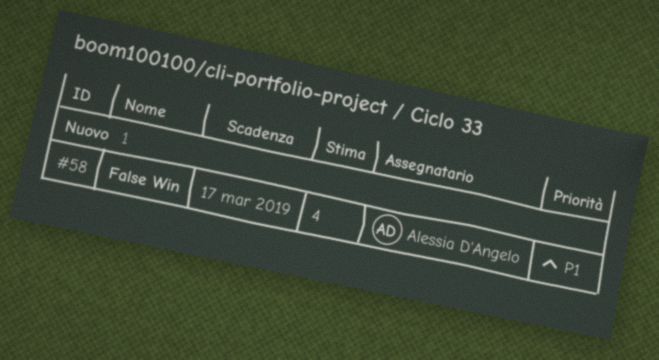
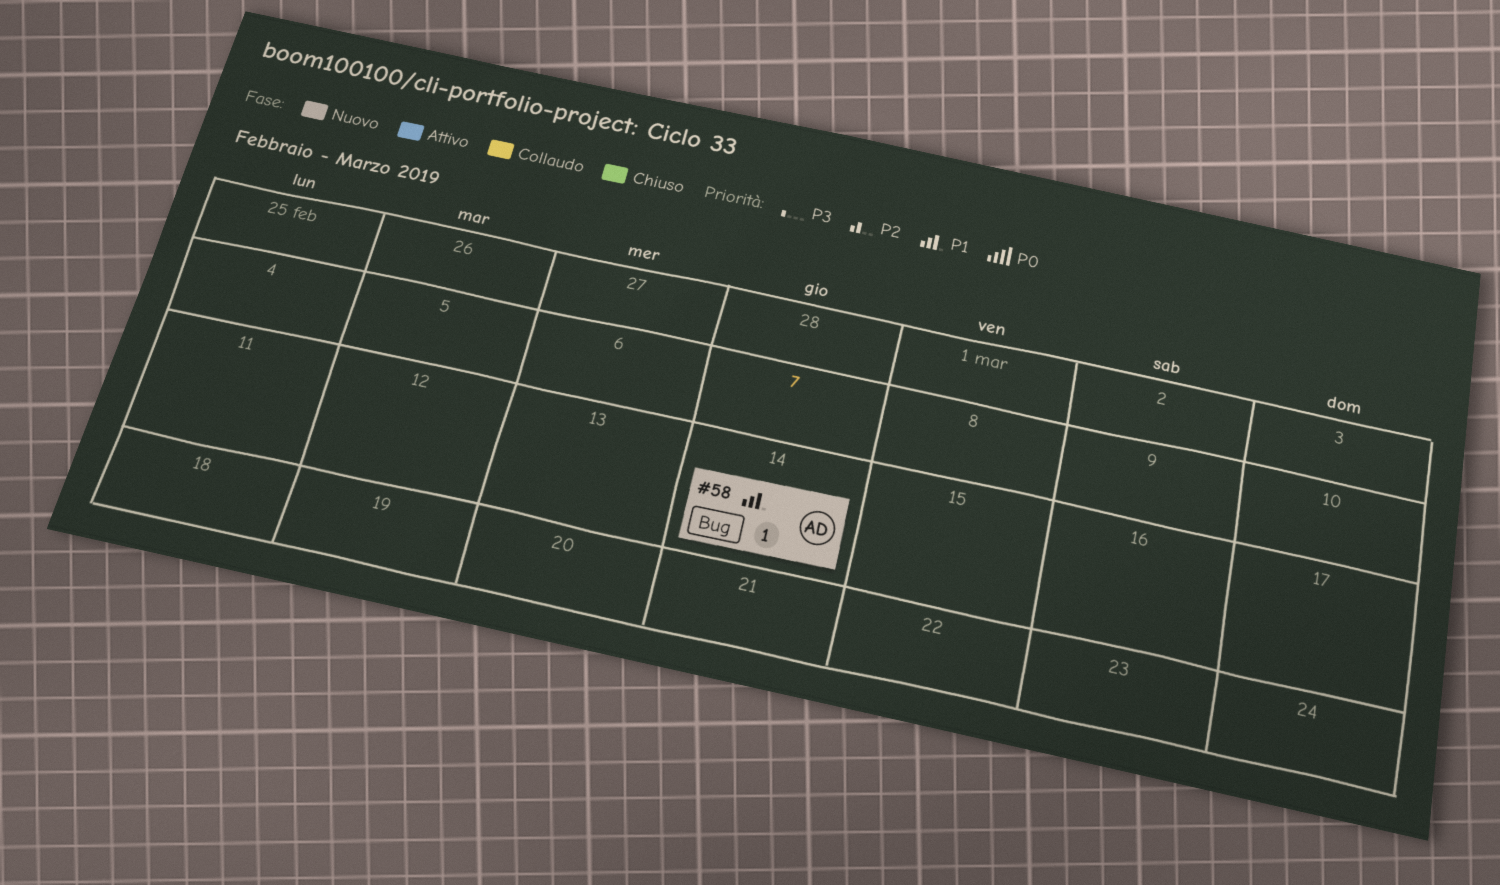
#58, estimate: 4 -> 1
#58, due: Mar 17 -> Mar 14

